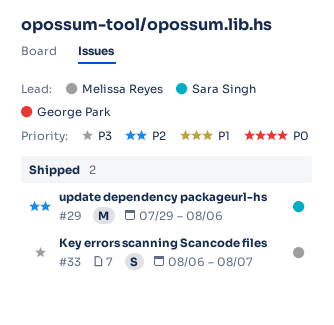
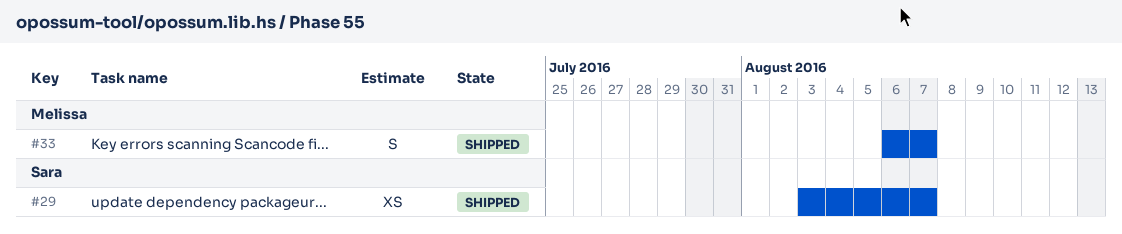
#29, estimate: M -> XS
#29, start: Jul 29 -> Aug 3
#29, due: Aug 6 -> Aug 7

